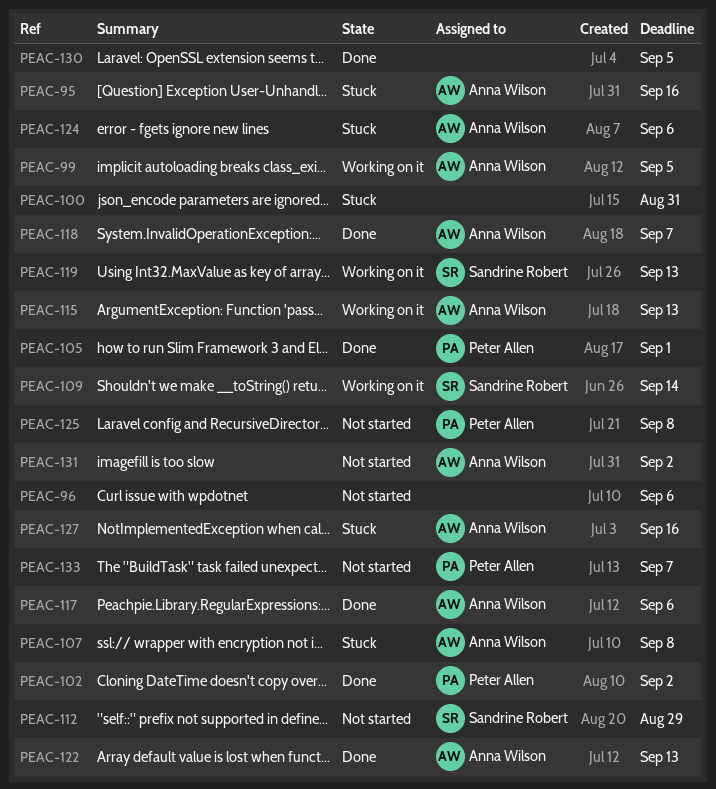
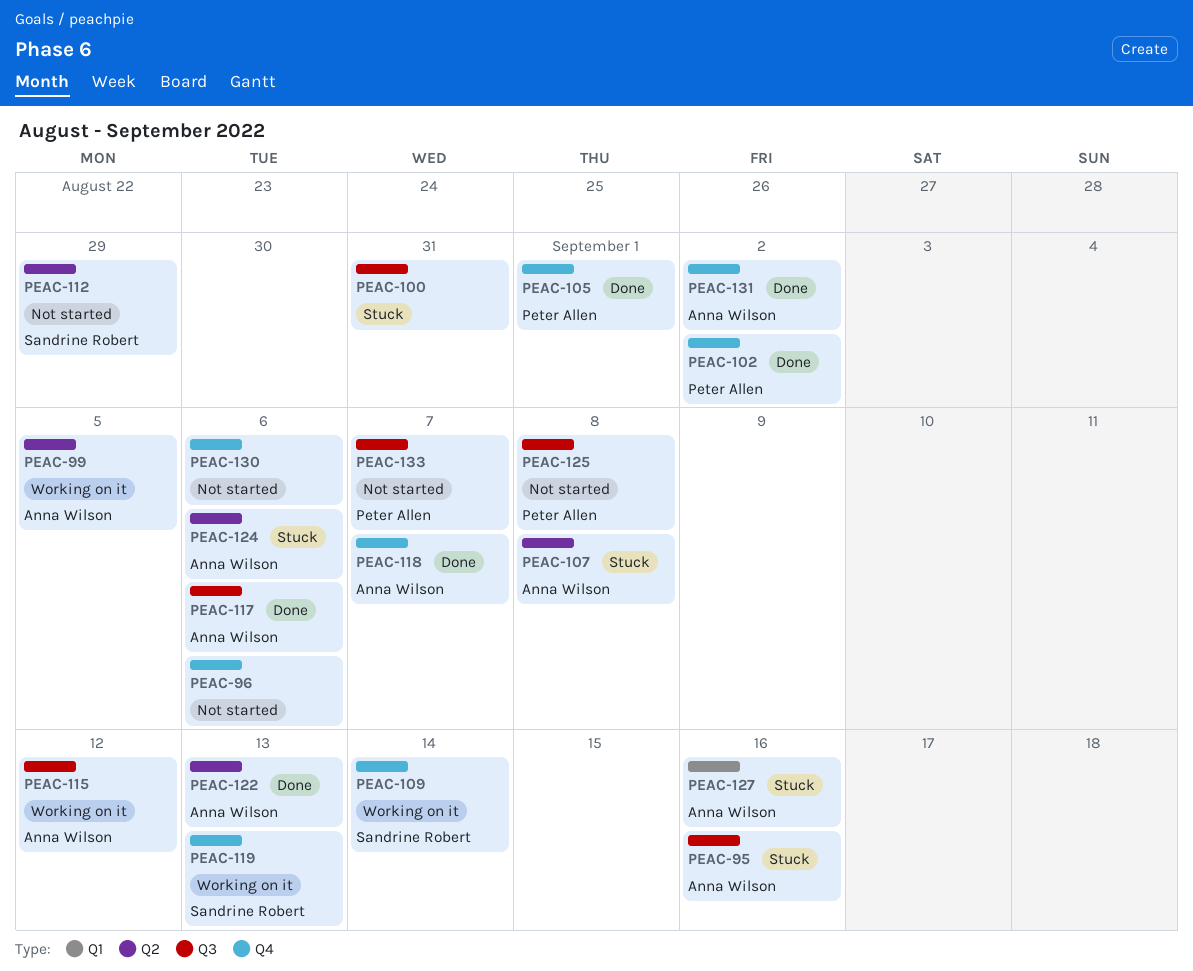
PEAC-115, due: Sep 13 -> Sep 12
PEAC-130, status: Done -> Not started
PEAC-130, due: Sep 5 -> Sep 6
PEAC-131, status: Not started -> Done

